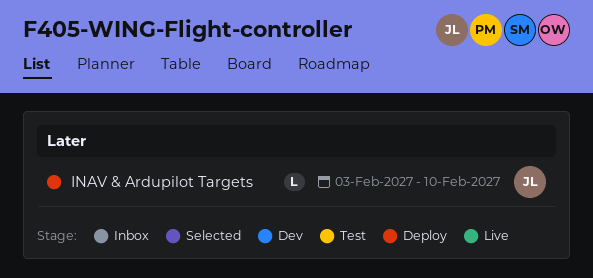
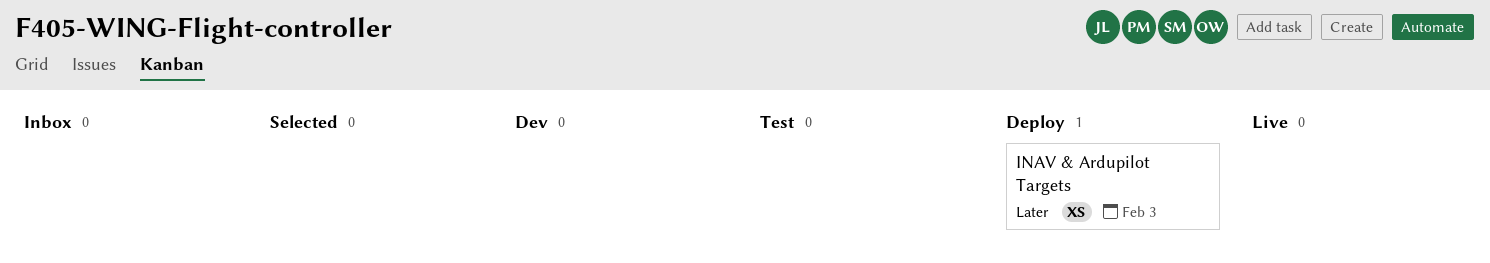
INAV & Ardupilot Targets, estimate: L -> XS
INAV & Ardupilot Targets, due: Feb 10 -> Feb 3

